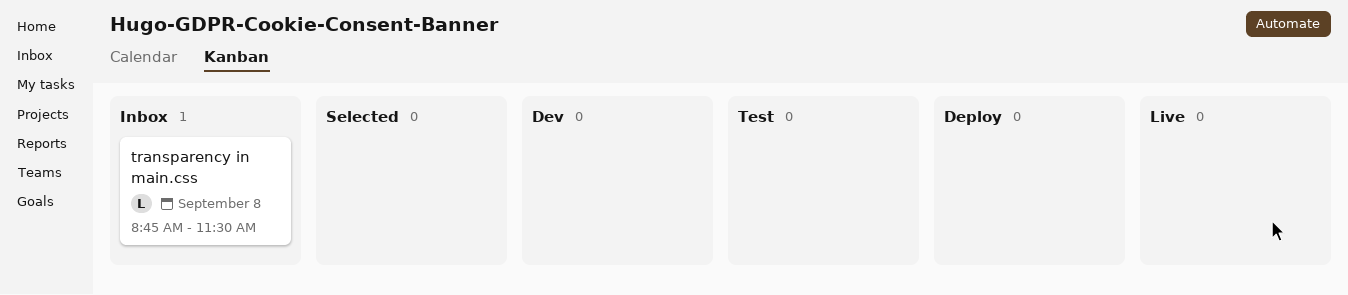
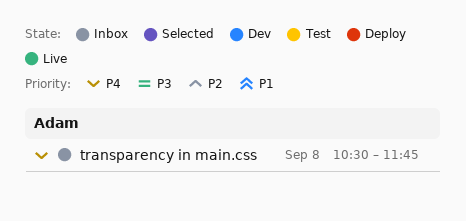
transparency in main.css, begins: 08:45 -> 10:30
transparency in main.css, ends: 11:30 -> 11:45

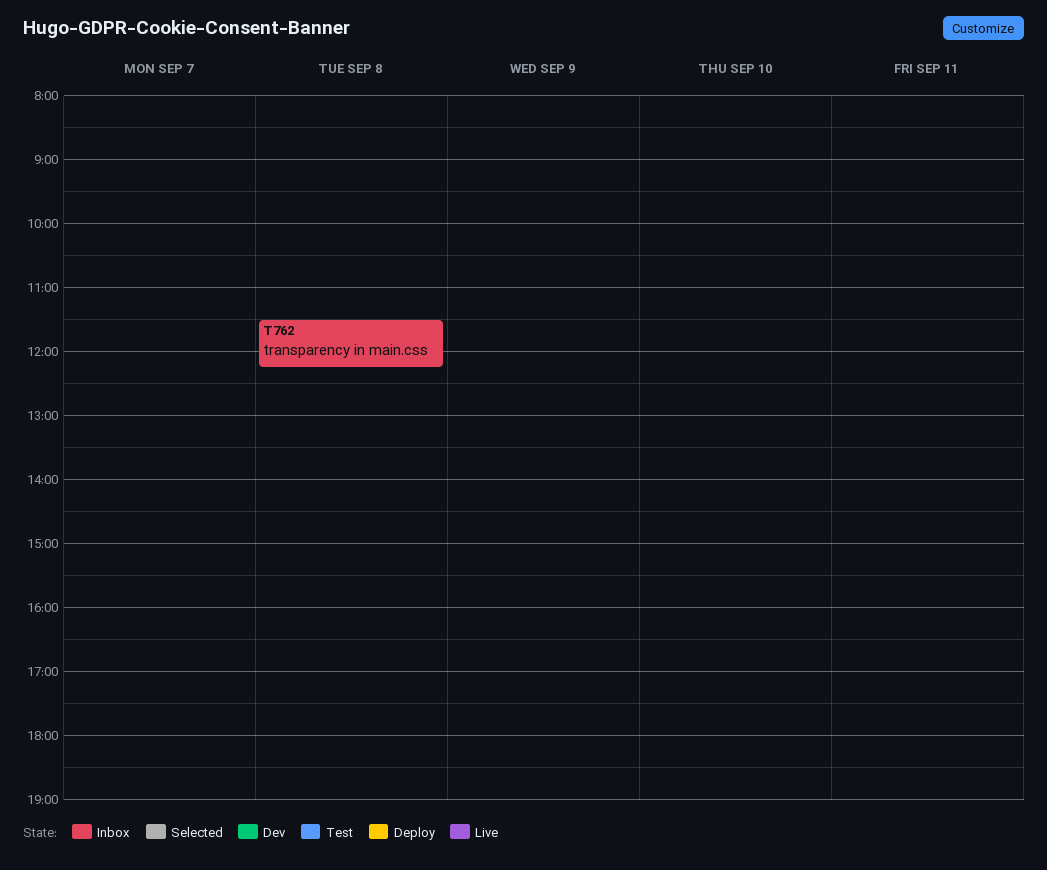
transparency in main.css, begins: 10:30 -> 11:30
transparency in main.css, ends: 11:45 -> 12:15

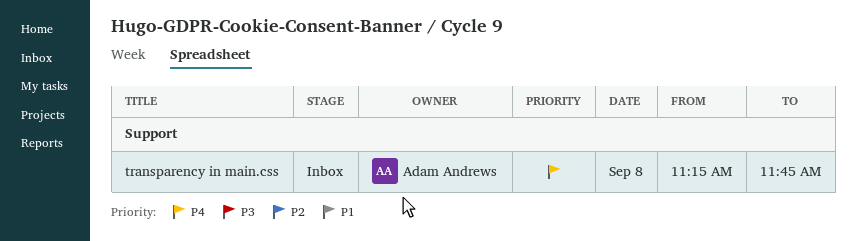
transparency in main.css, begins: 11:30 -> 11:15
transparency in main.css, ends: 12:15 -> 11:45

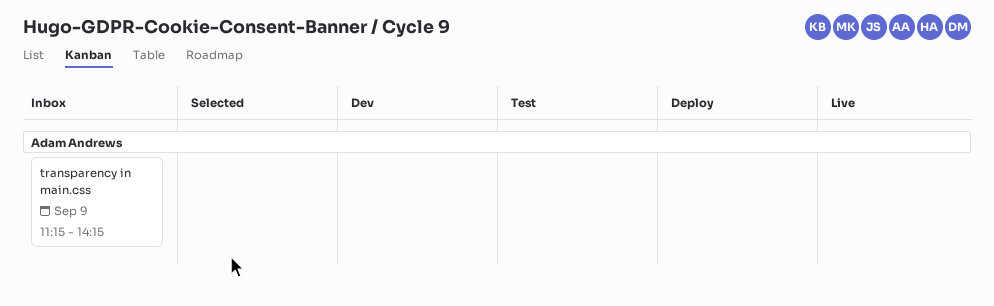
transparency in main.css, day: Sep 8 -> Sep 9
transparency in main.css, ends: 11:45 -> 14:15

